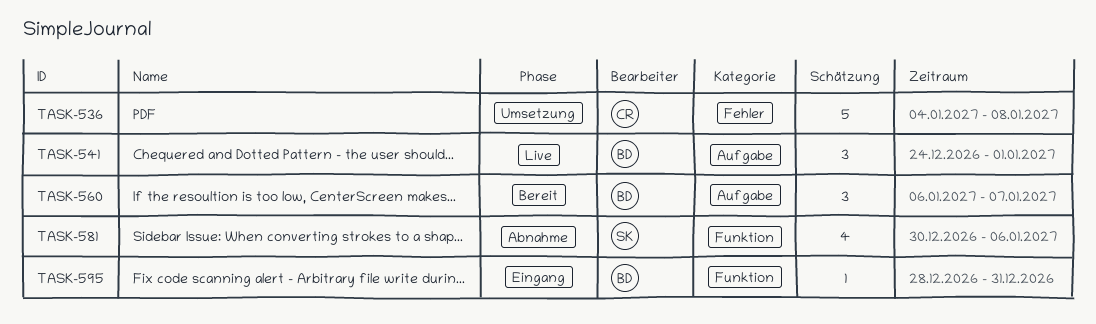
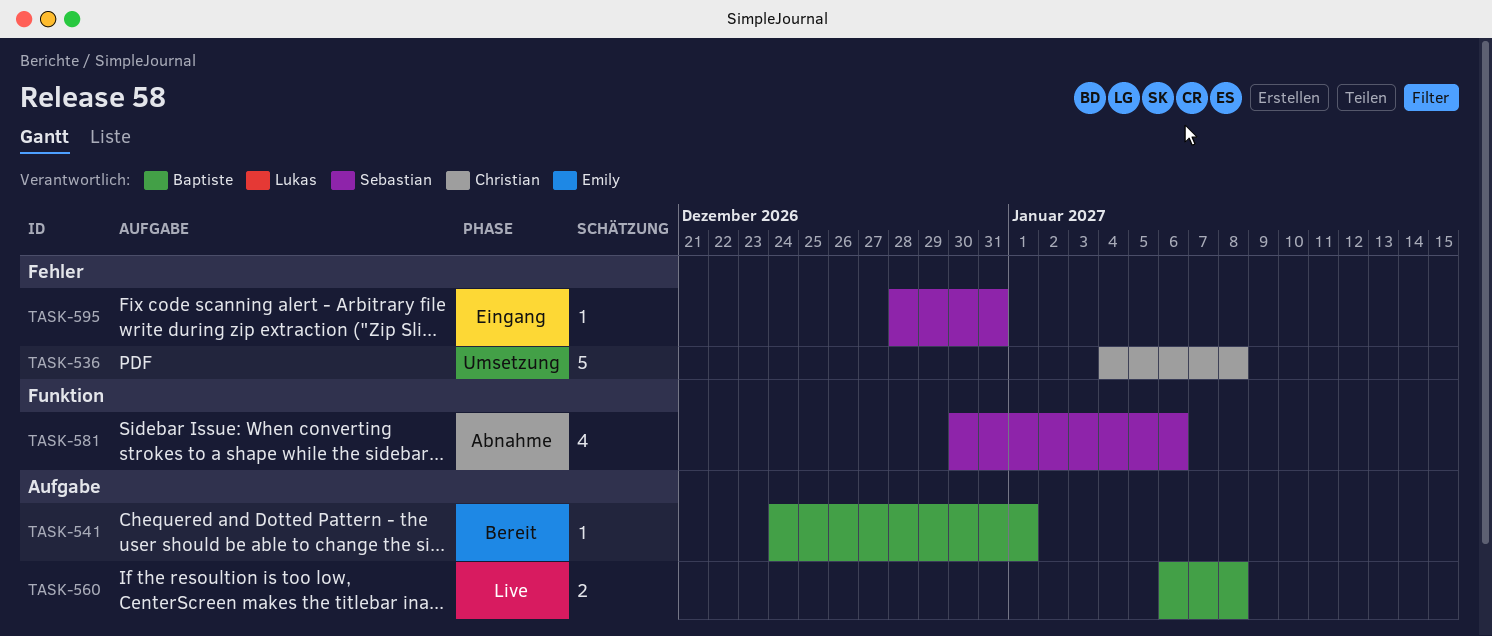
TASK-541, status: Live -> Bereit
TASK-541, estimate: 3 -> 1
TASK-560, status: Bereit -> Live
TASK-560, estimate: 3 -> 2
TASK-560, due: Jan 7 -> Jan 8
TASK-595, owner: Baptiste -> Sebastian
TASK-595, label: Funktion -> Fehler

